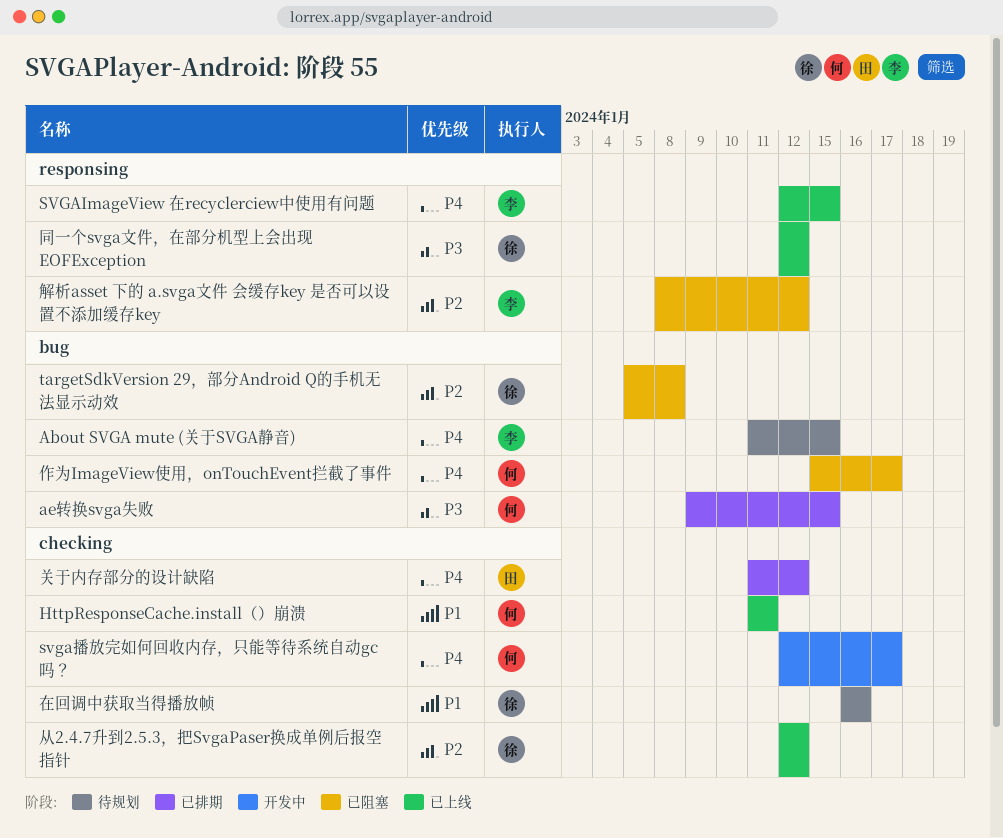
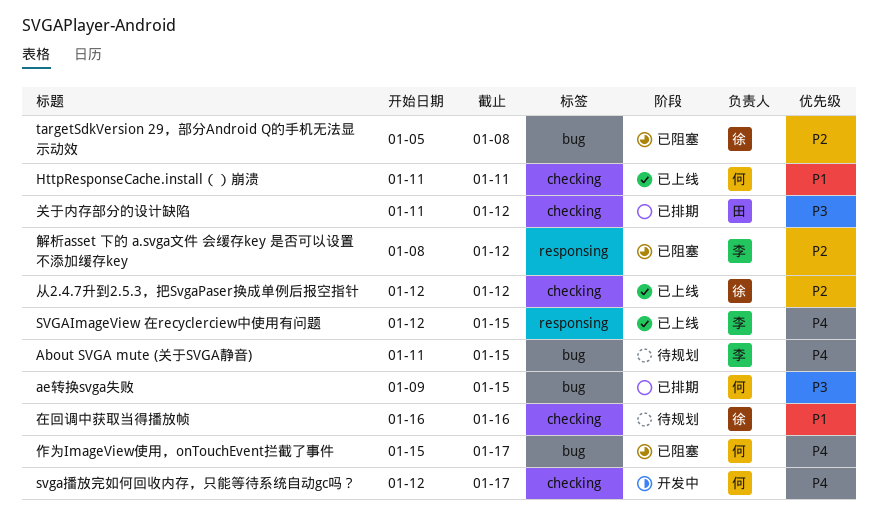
关于内存部分的设计缺陷, priority: P4 -> P3
同一个svga文件，在部分机型上会出现 EOFException: present -> none

